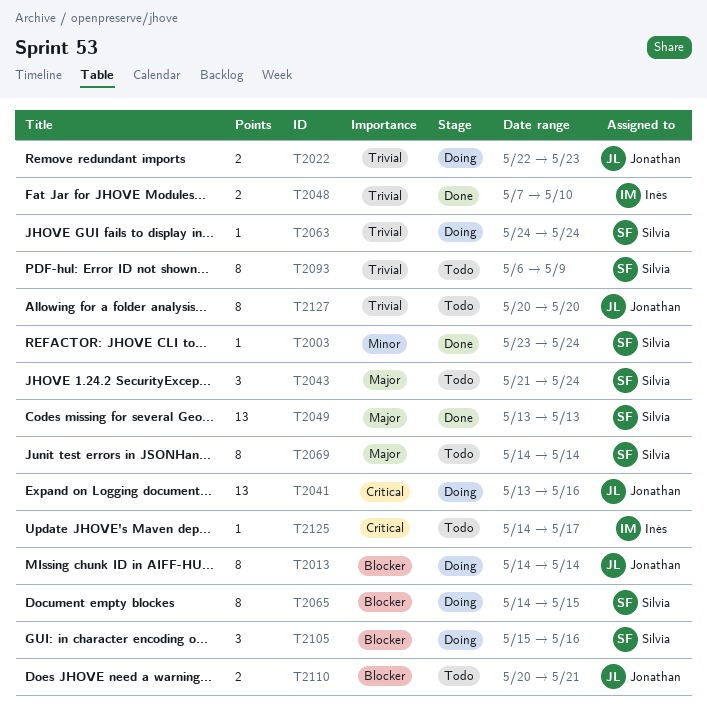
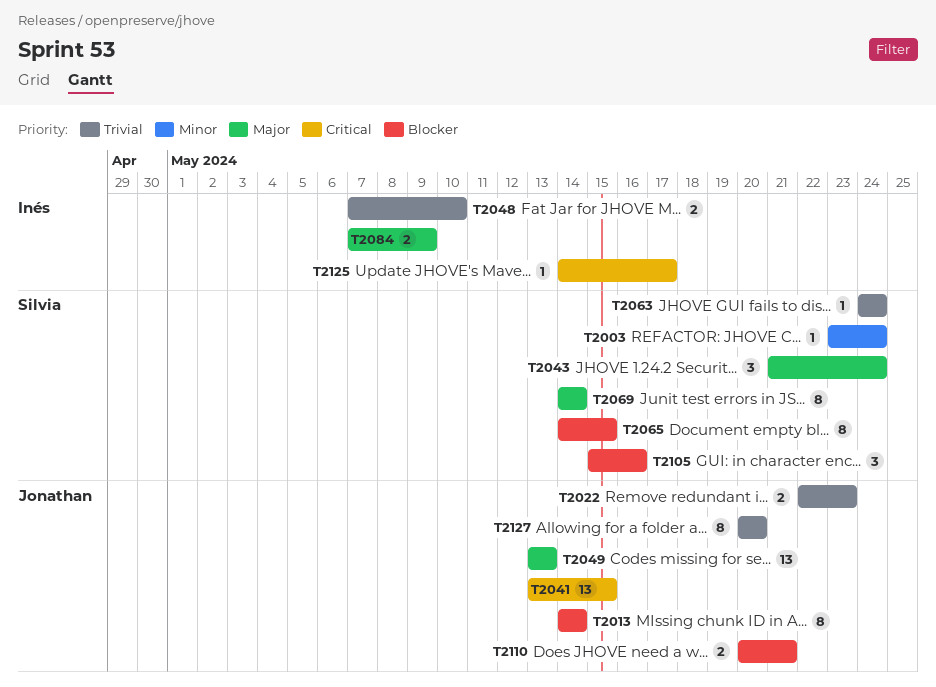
T2041, due: May 16 -> May 15
T2049, owner: Silvia -> Jonathan
T2084: none -> present
T2093: present -> none

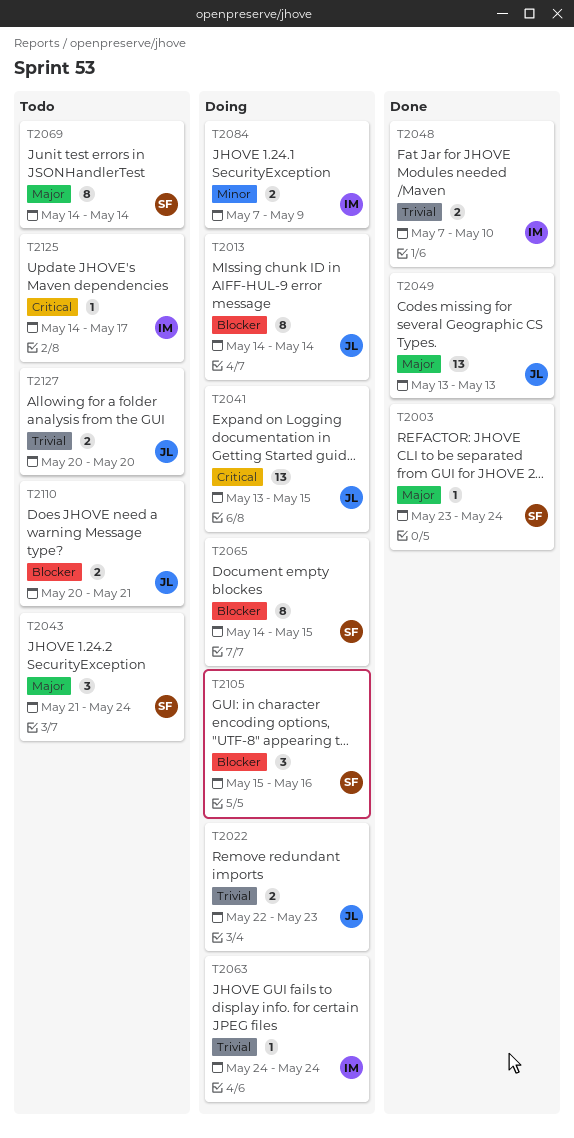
T2003, priority: Minor -> Major
T2063, owner: Silvia -> Inés
T2084, priority: Major -> Minor
T2127, estimate: 8 -> 2

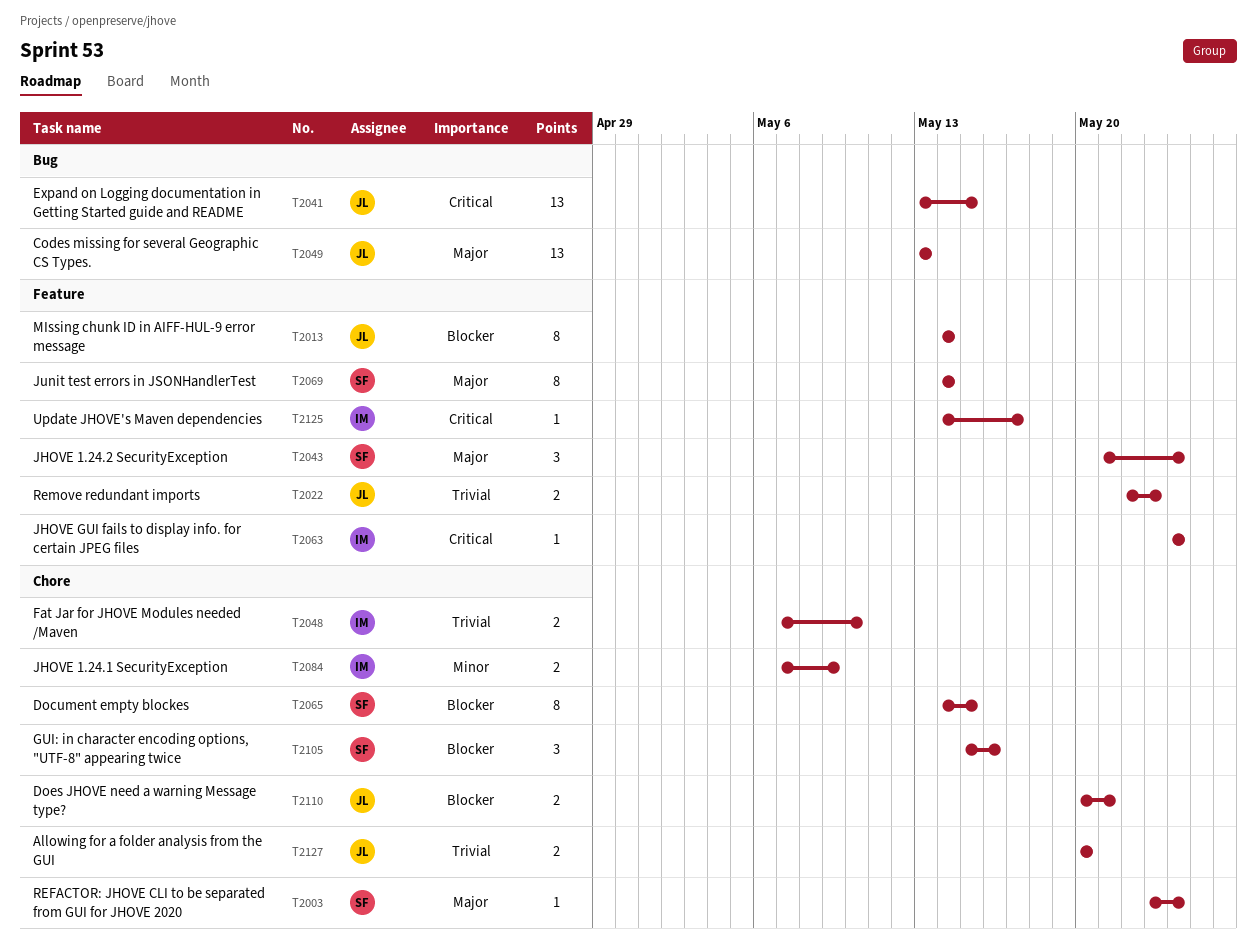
T2063, priority: Trivial -> Critical

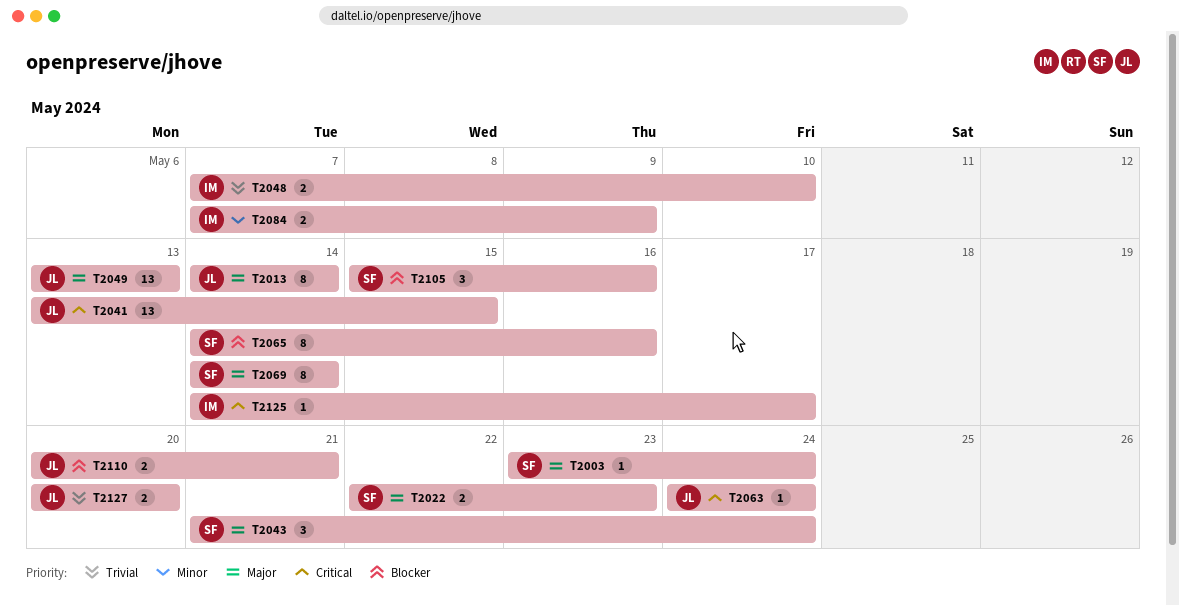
T2013, priority: Blocker -> Major
T2022, owner: JL -> SF
T2022, priority: Trivial -> Major
T2063, owner: IM -> JL
T2065, due: May 15 -> May 16

